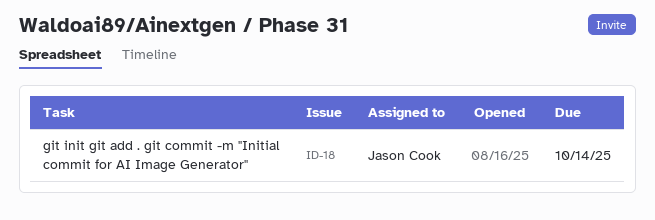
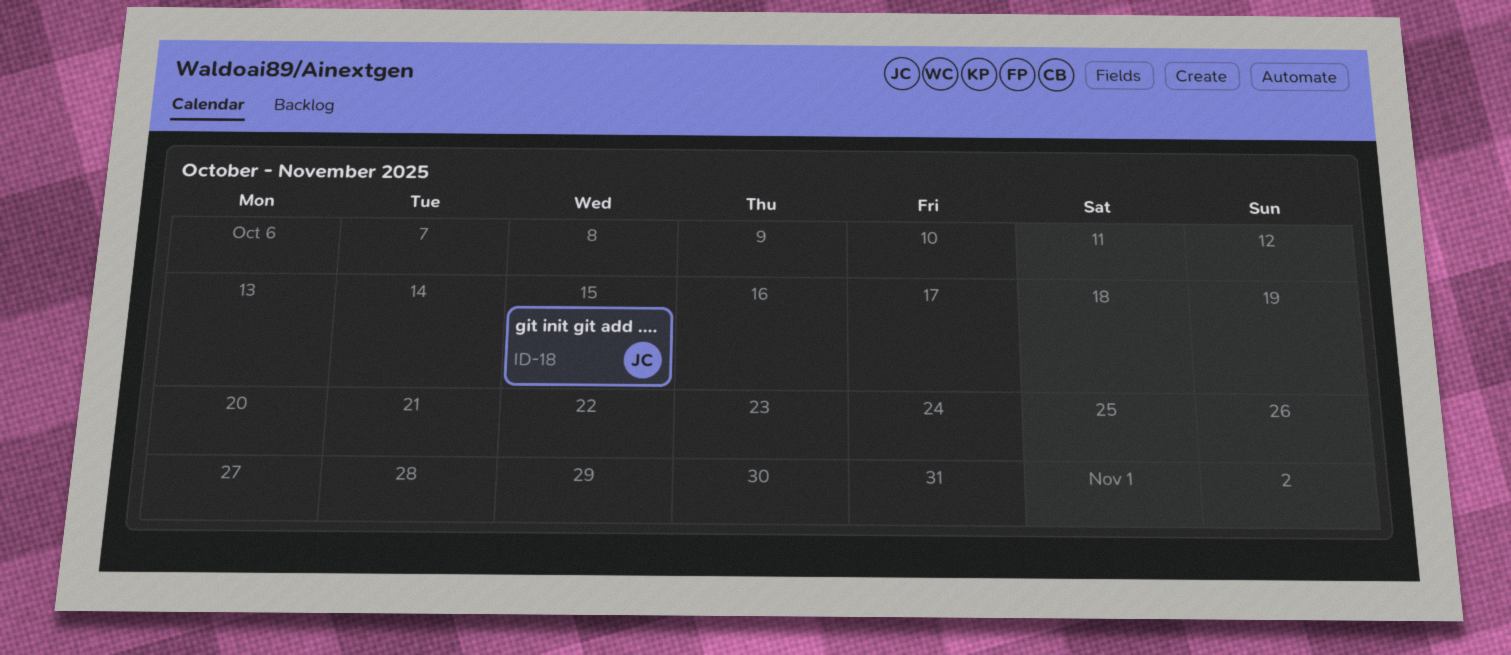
ID-18, due: Oct 14 -> Oct 15

